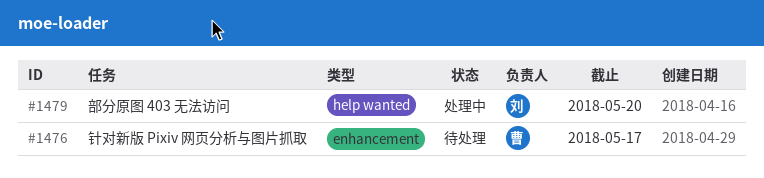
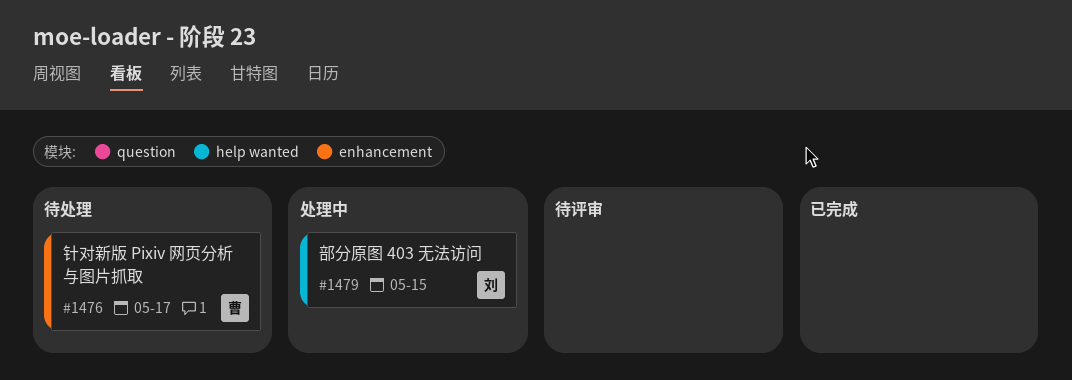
#1479, due: May 20 -> May 15

